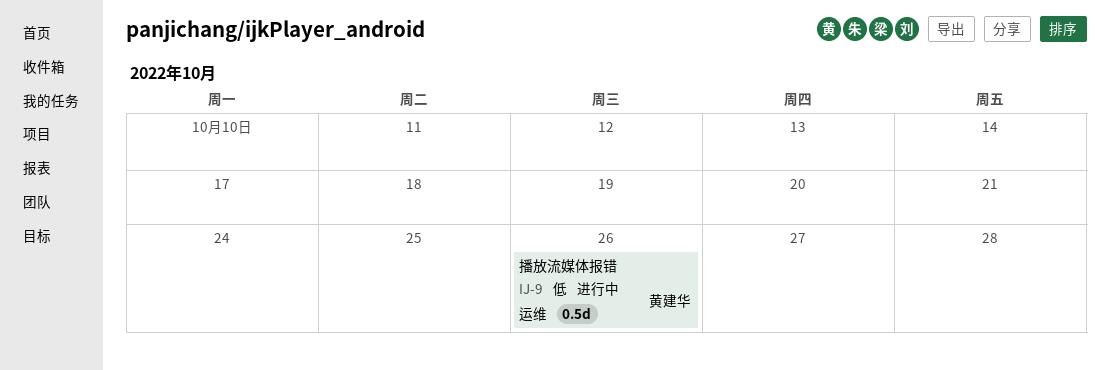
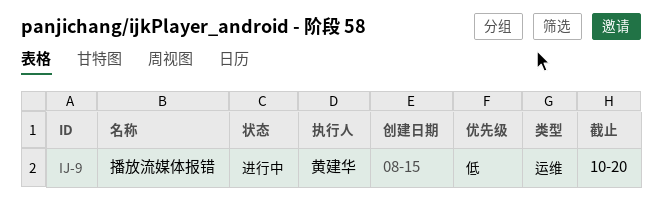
IJ-9, due: Oct 26 -> Oct 20

